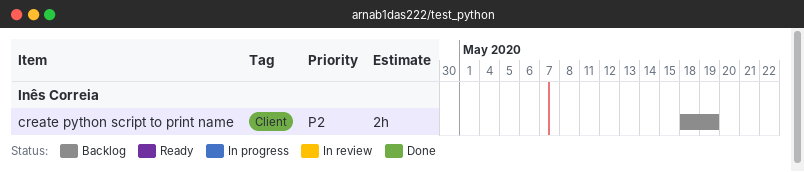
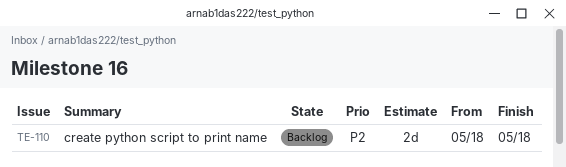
create python script to print name, estimate: 2h -> 2d
create python script to print name, due: May 19 -> May 18

